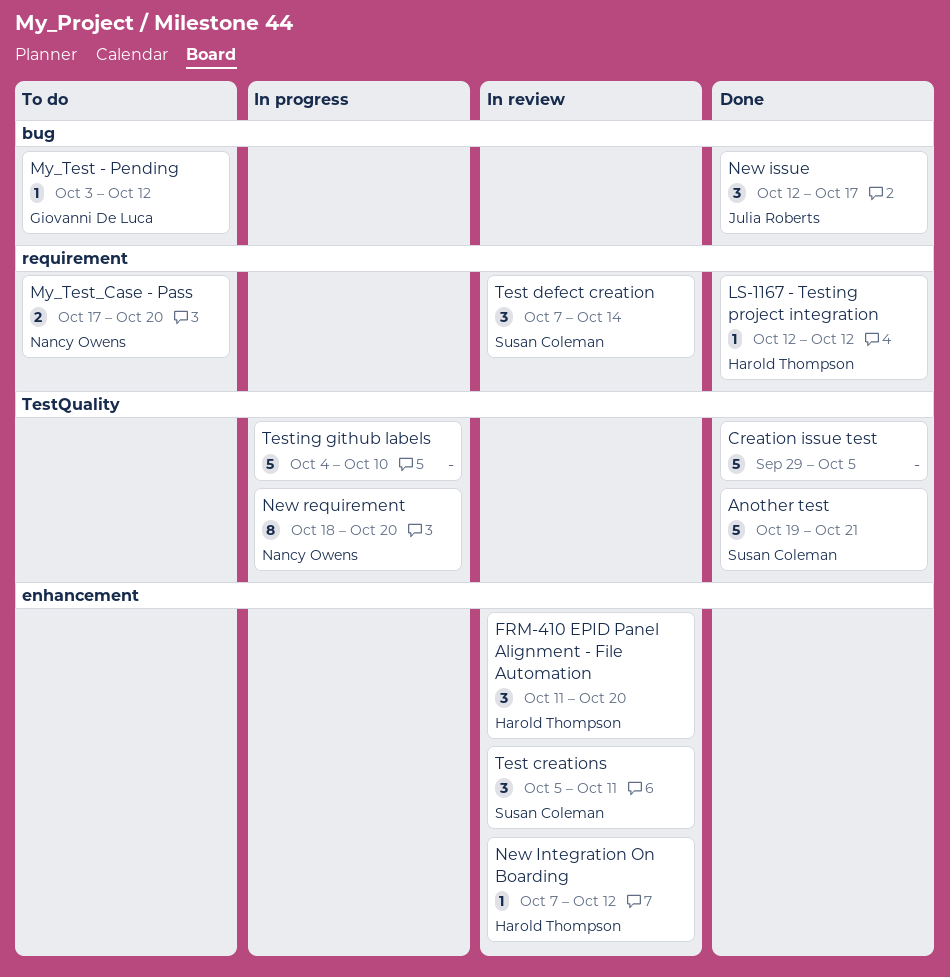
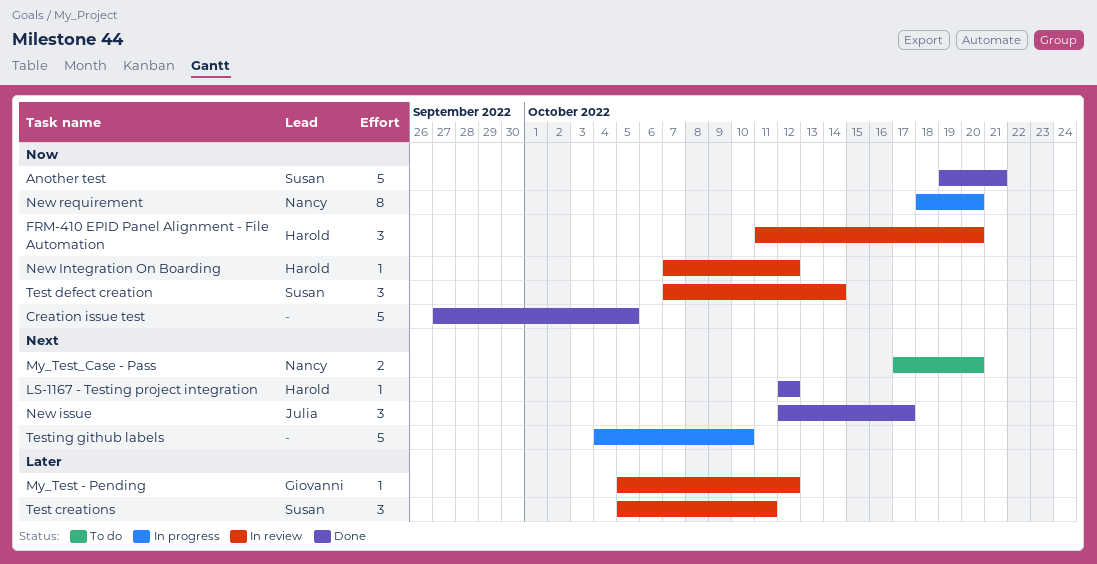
Creation issue test, start: Sep 29 -> Sep 27
My_Test - Pending, status: To do -> In review
My_Test - Pending, start: Oct 3 -> Oct 5

